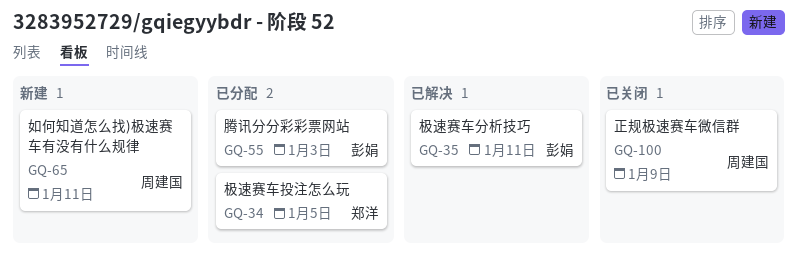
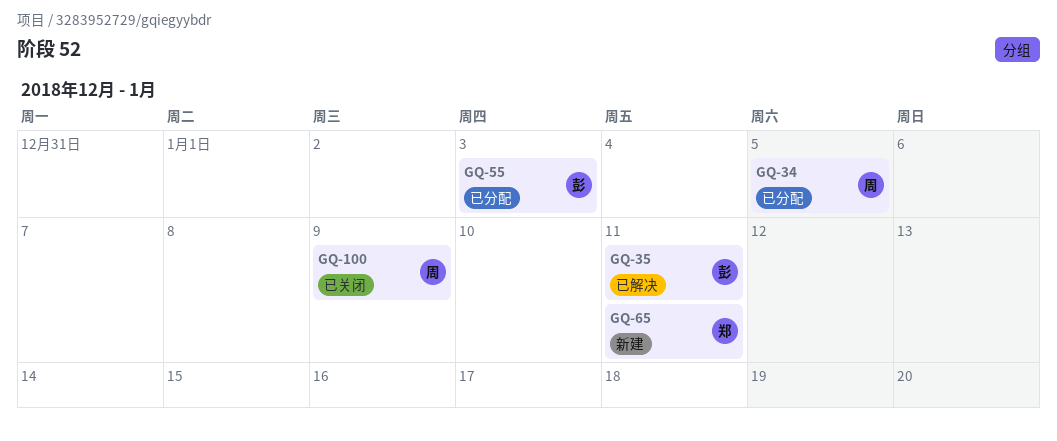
GQ-34, owner: 郑洋 -> 周建国
GQ-65, owner: 周建国 -> 郑洋

